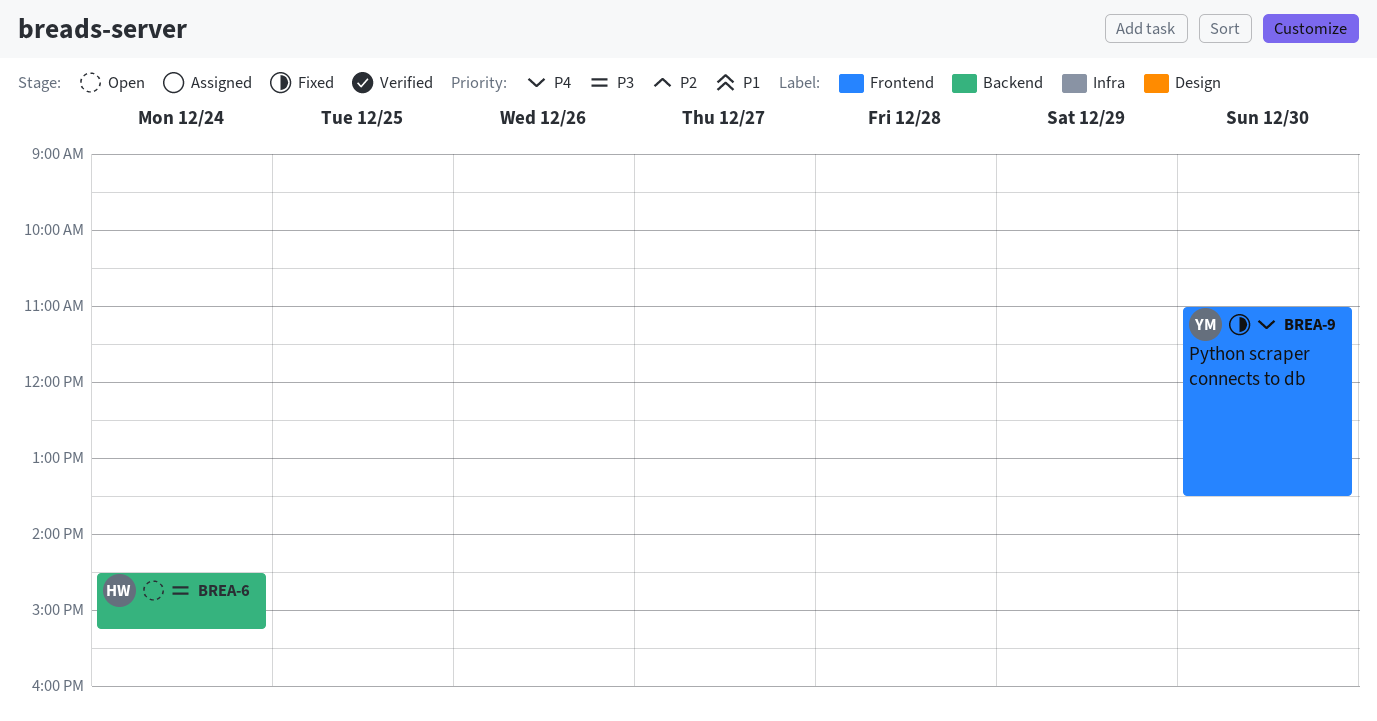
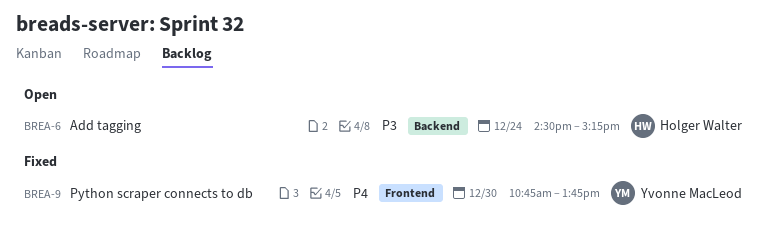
BREA-9, begins: 11:00 -> 10:45
BREA-9, ends: 13:30 -> 13:45

